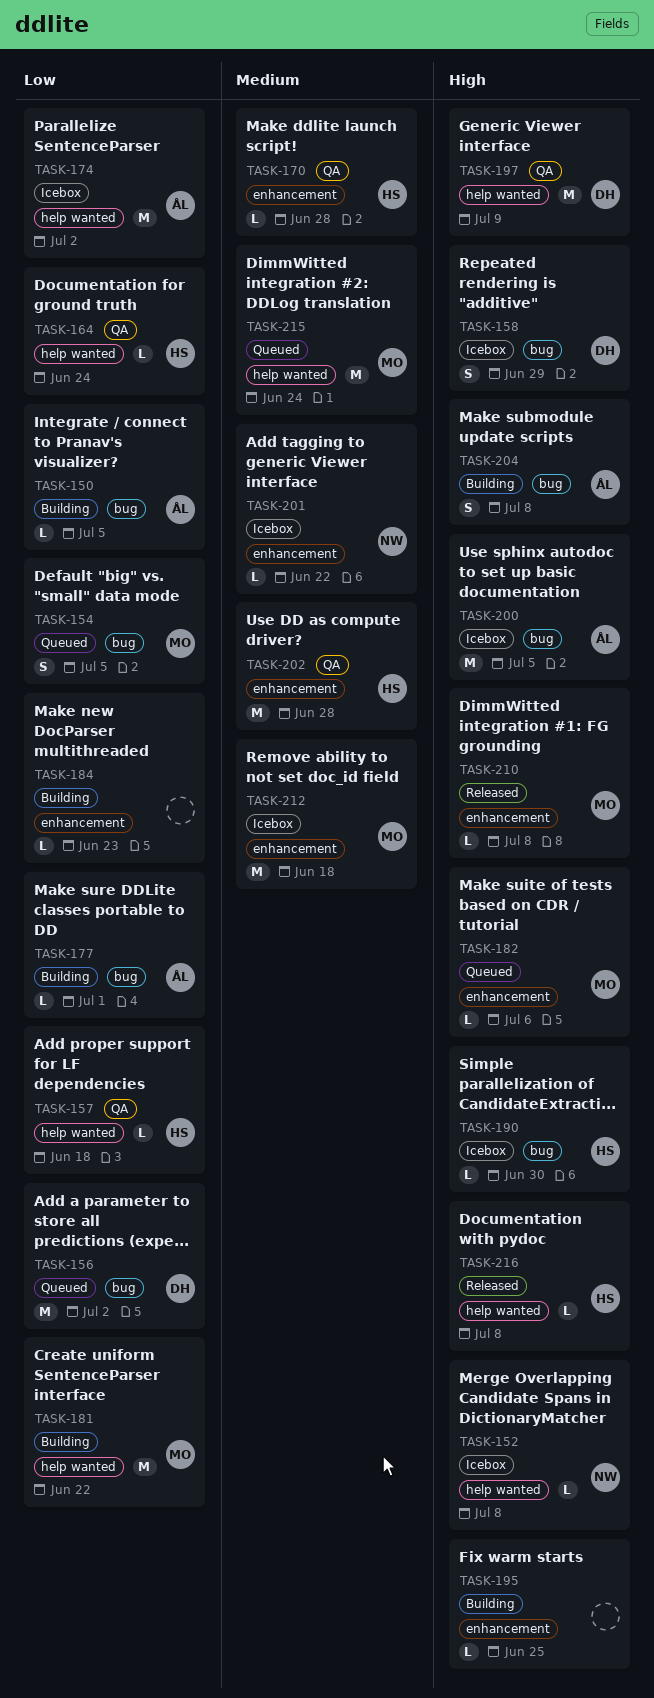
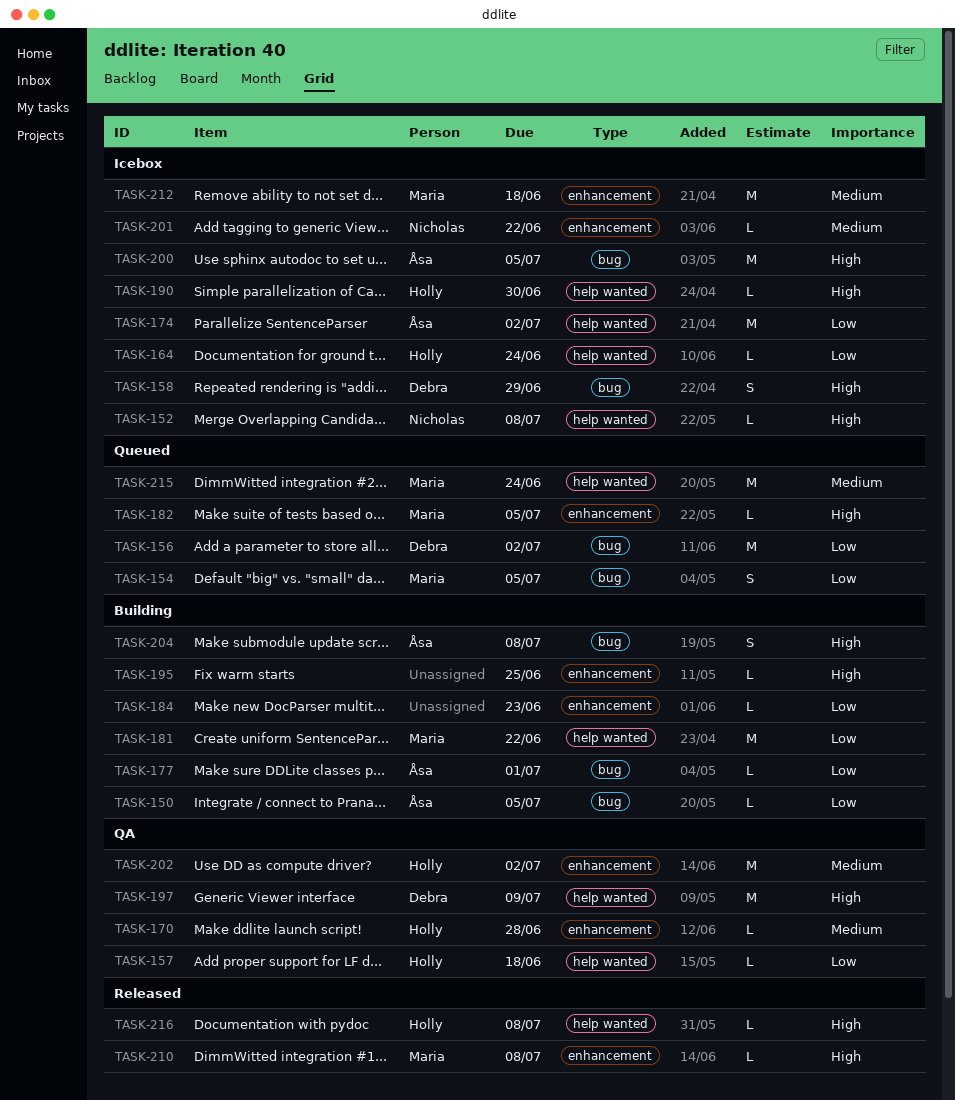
TASK-164, status: QA -> Icebox
TASK-182, due: Jul 6 -> Jul 5
TASK-190, label: bug -> help wanted
TASK-202, due: Jun 28 -> Jul 2

